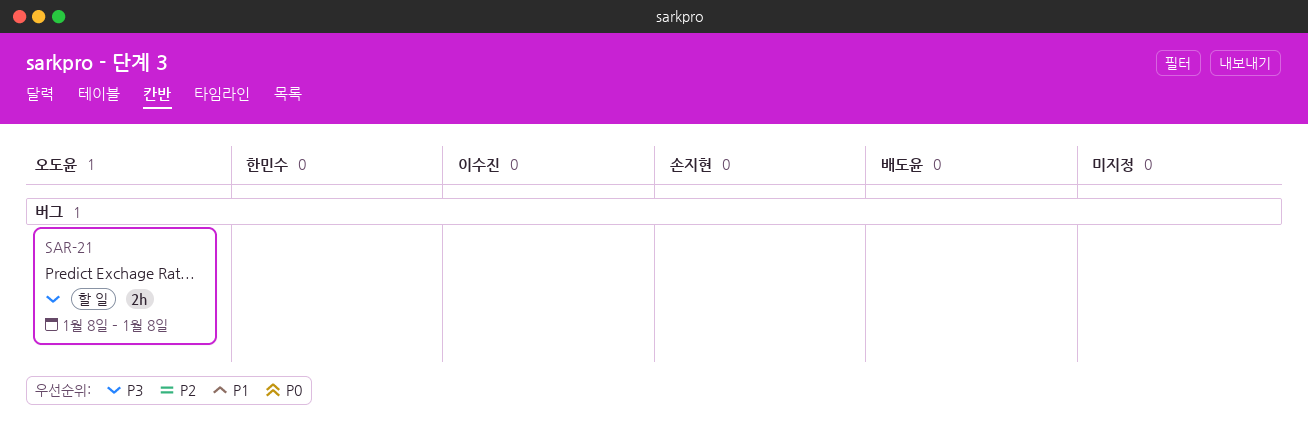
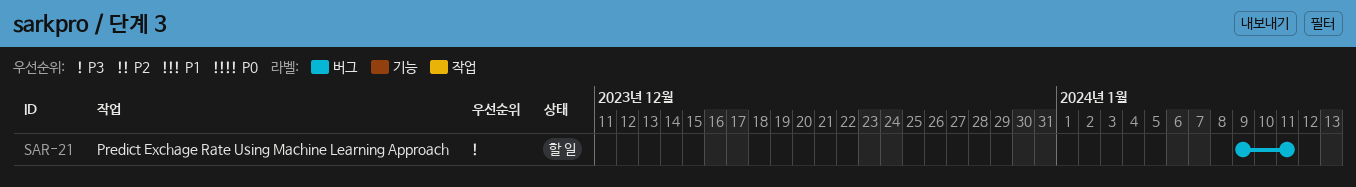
SAR-21, start: Jan 8 -> Jan 9
SAR-21, due: Jan 8 -> Jan 11

